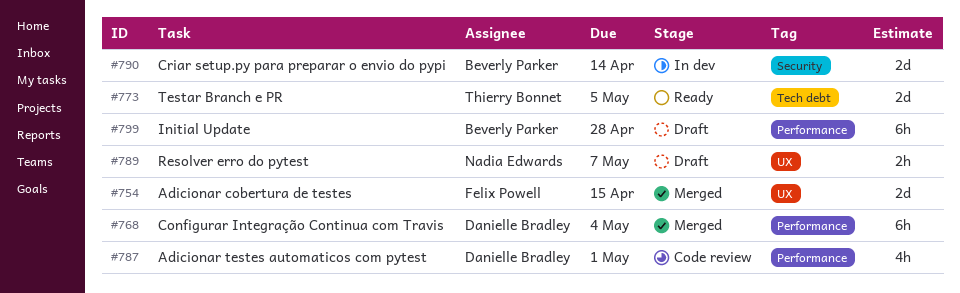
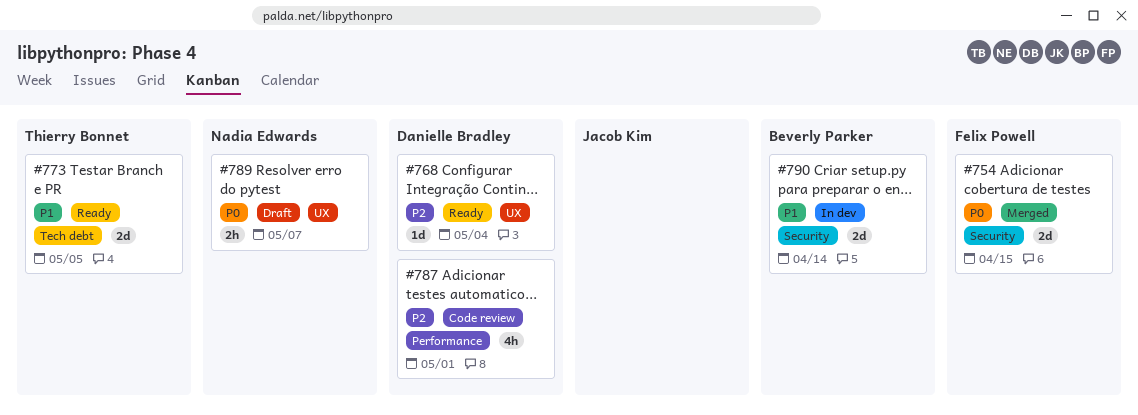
#754, label: UX -> Security
#768, status: Merged -> Ready
#768, label: Performance -> UX
#768, estimate: 6h -> 1d
#799: present -> none

